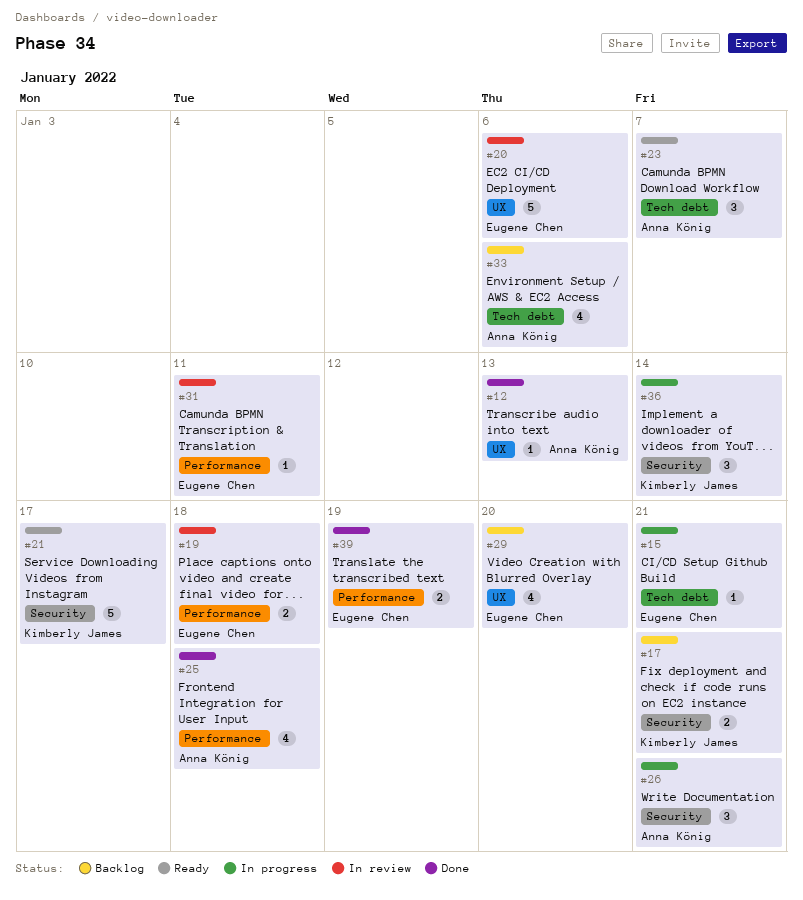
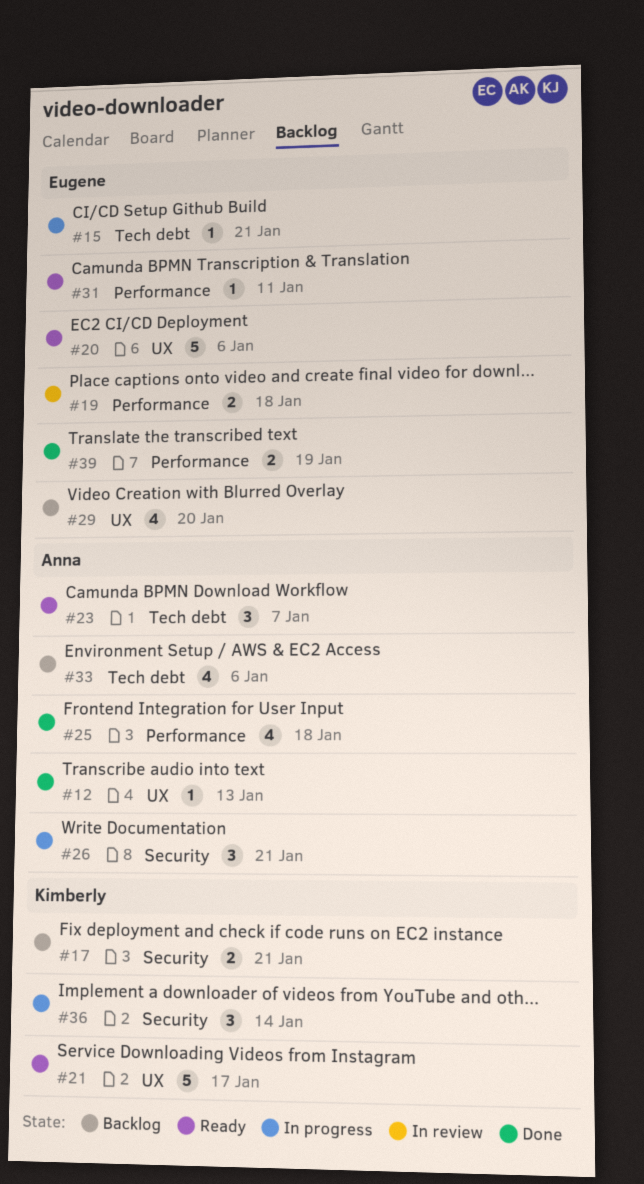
#20, status: In review -> Ready
#21, label: Security -> UX
#31, status: In review -> Ready

